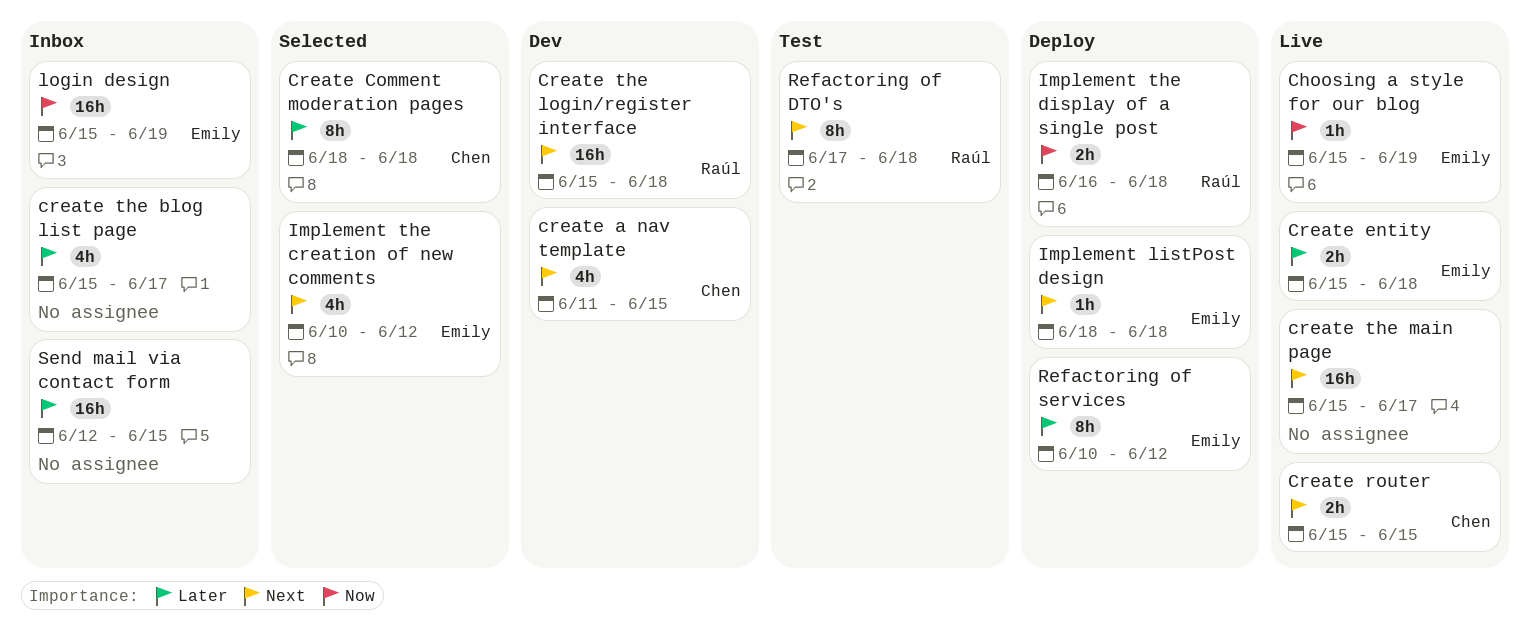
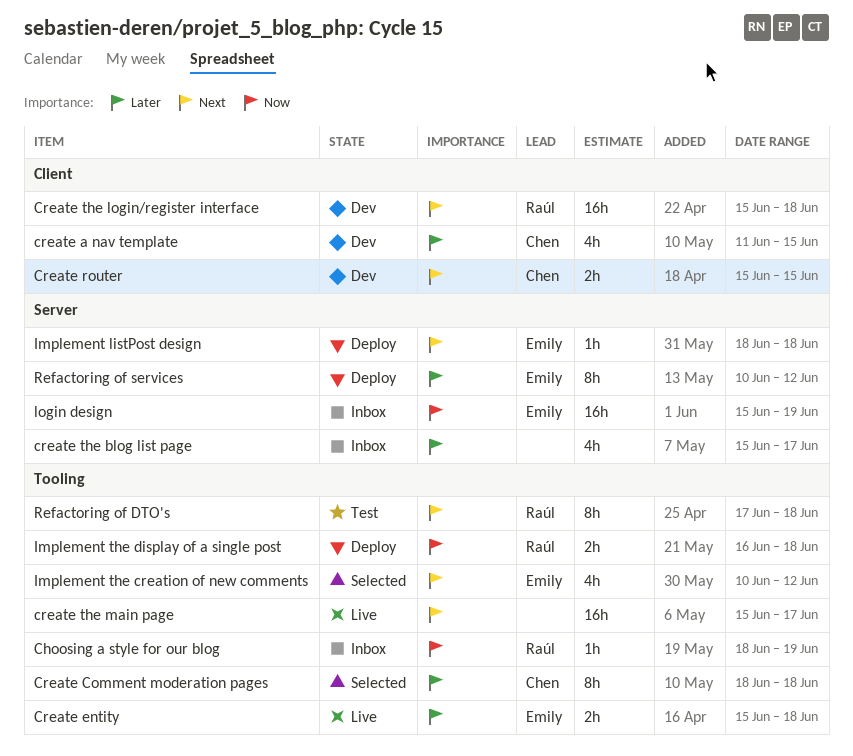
Choosing a style for our blog, status: Live -> Inbox
Choosing a style for our blog, owner: Emily -> Raúl
Choosing a style for our blog, start: Jun 15 -> Jun 18
create a nav template, priority: Next -> Later
Create router, status: Live -> Dev
Send mail via contact form: present -> none

